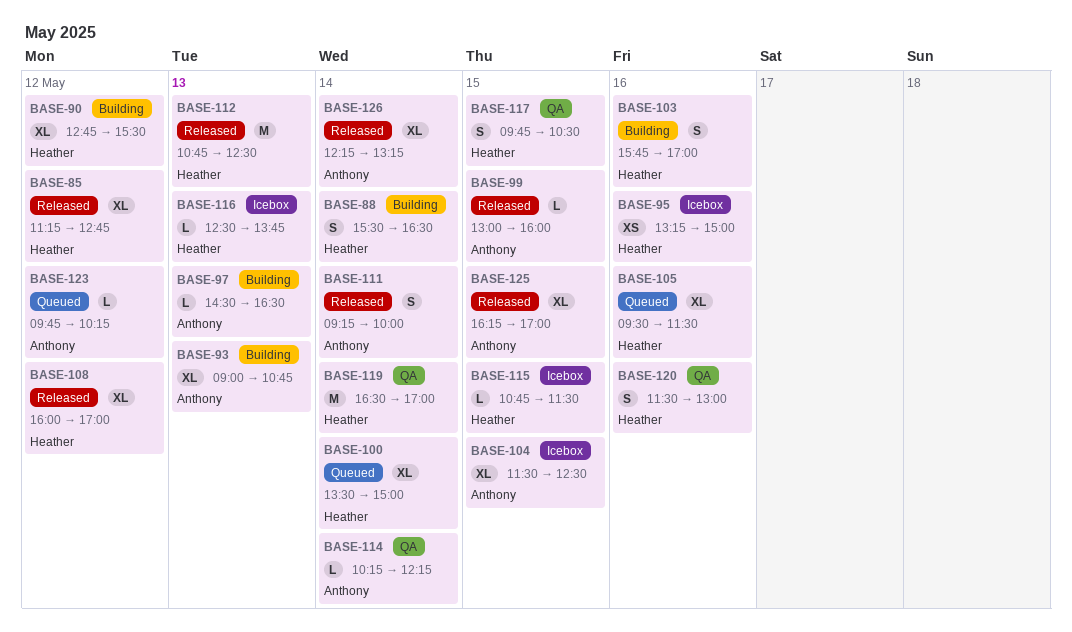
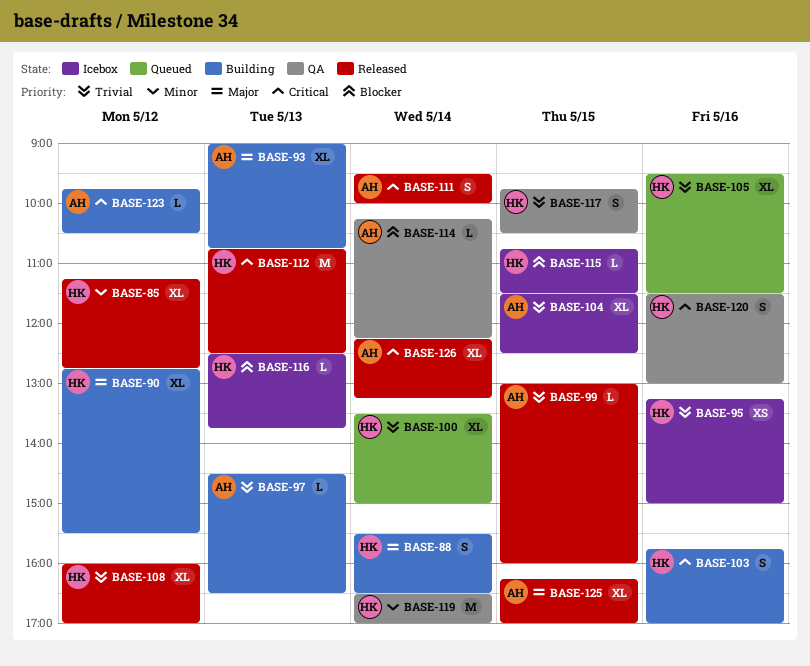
BASE-111, begins: 09:15 -> 09:30
BASE-123, status: Queued -> Building
BASE-123, ends: 10:15 -> 10:30

